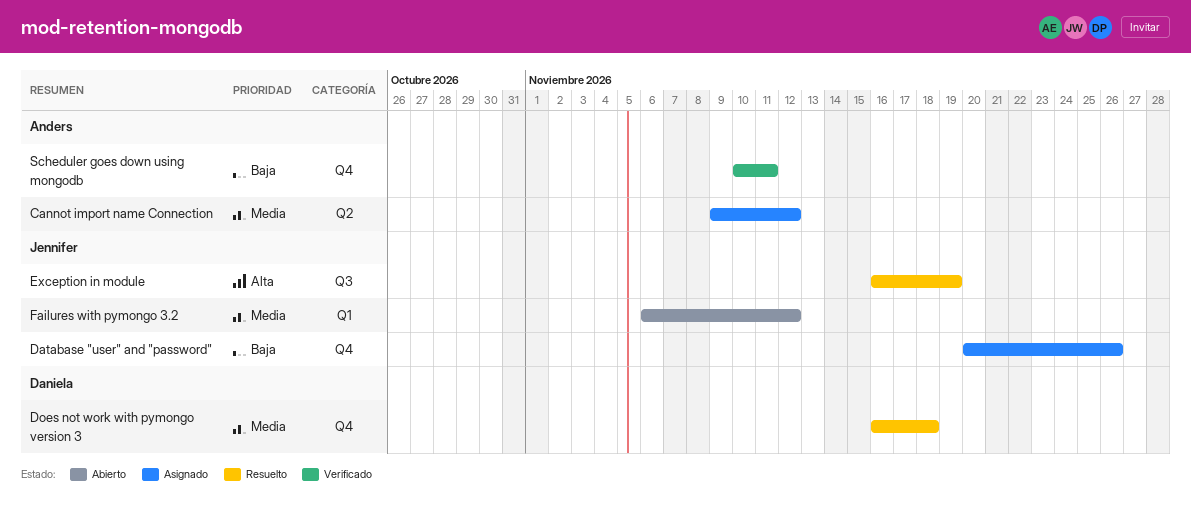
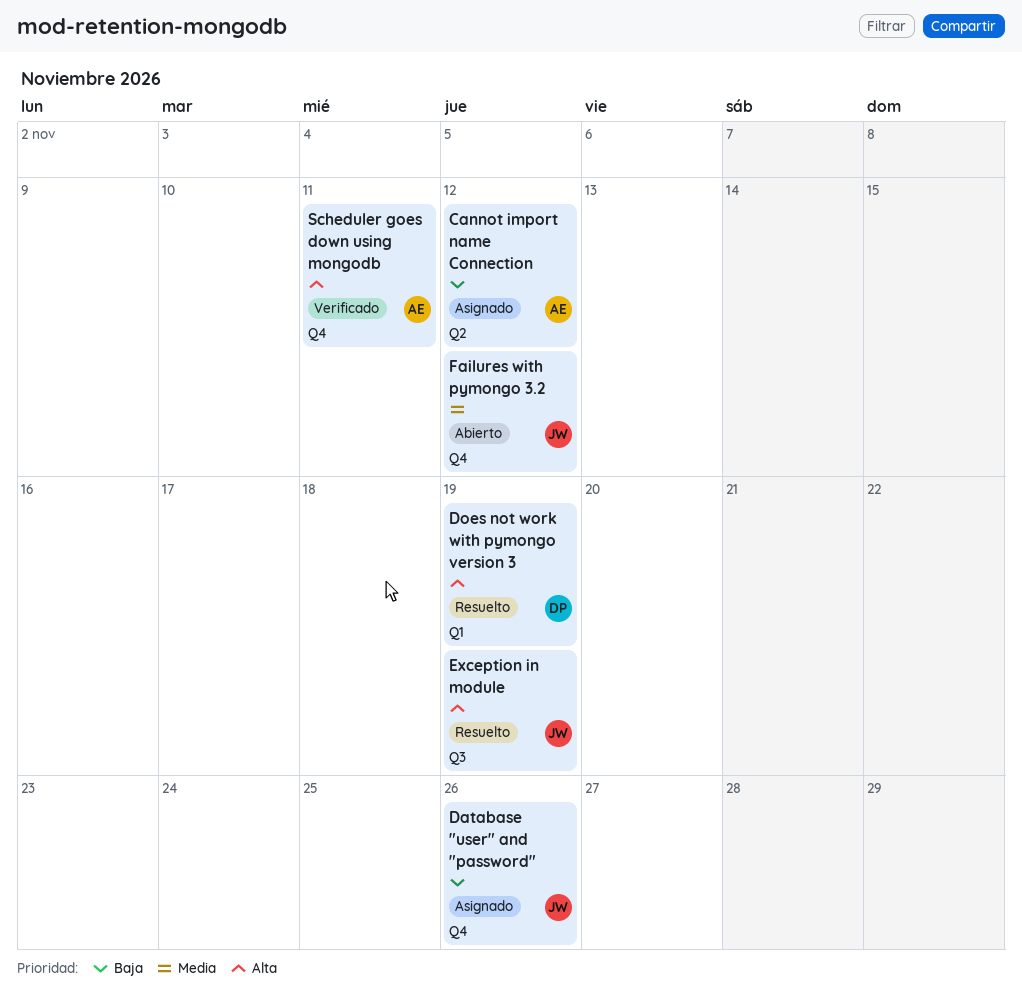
Cannot import name Connection, priority: Media -> Baja
Does not work with pymongo version 3, priority: Media -> Alta
Does not work with pymongo version 3, label: Q4 -> Q1
Does not work with pymongo version 3, due: Nov 18 -> Nov 19
Failures with pymongo 3.2, label: Q1 -> Q4
Scheduler goes down using mongodb, priority: Baja -> Alta

